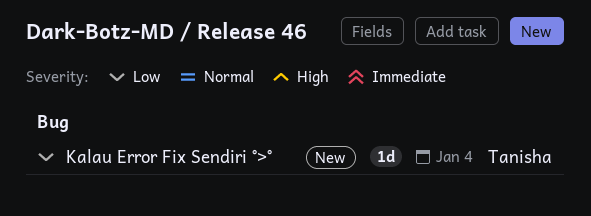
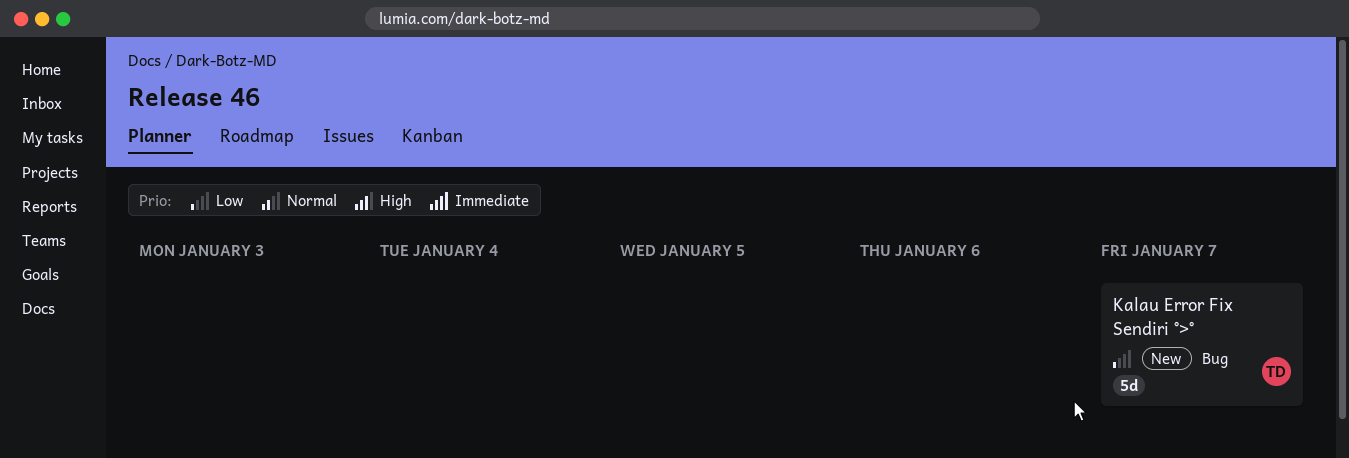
Kalau Error Fix Sendiri °>°, estimate: 1d -> 5d
Kalau Error Fix Sendiri °>°, due: Jan 4 -> Jan 7

